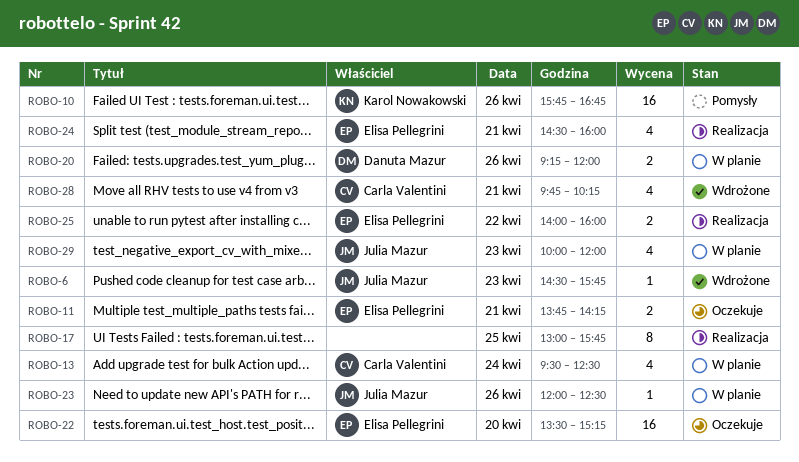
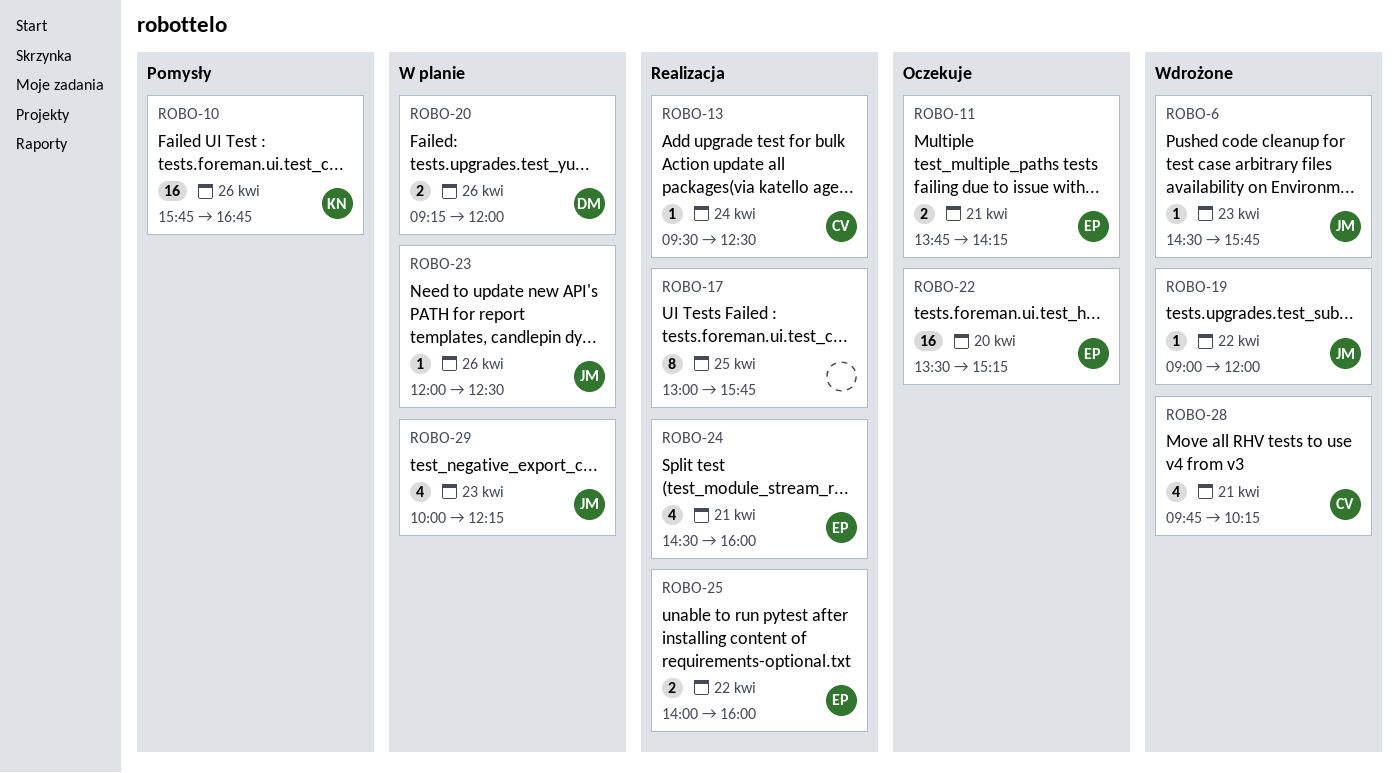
ROBO-13, status: W planie -> Realizacja
ROBO-13, estimate: 4 -> 1
ROBO-19: none -> present
ROBO-29, ends: 12:00 -> 12:15

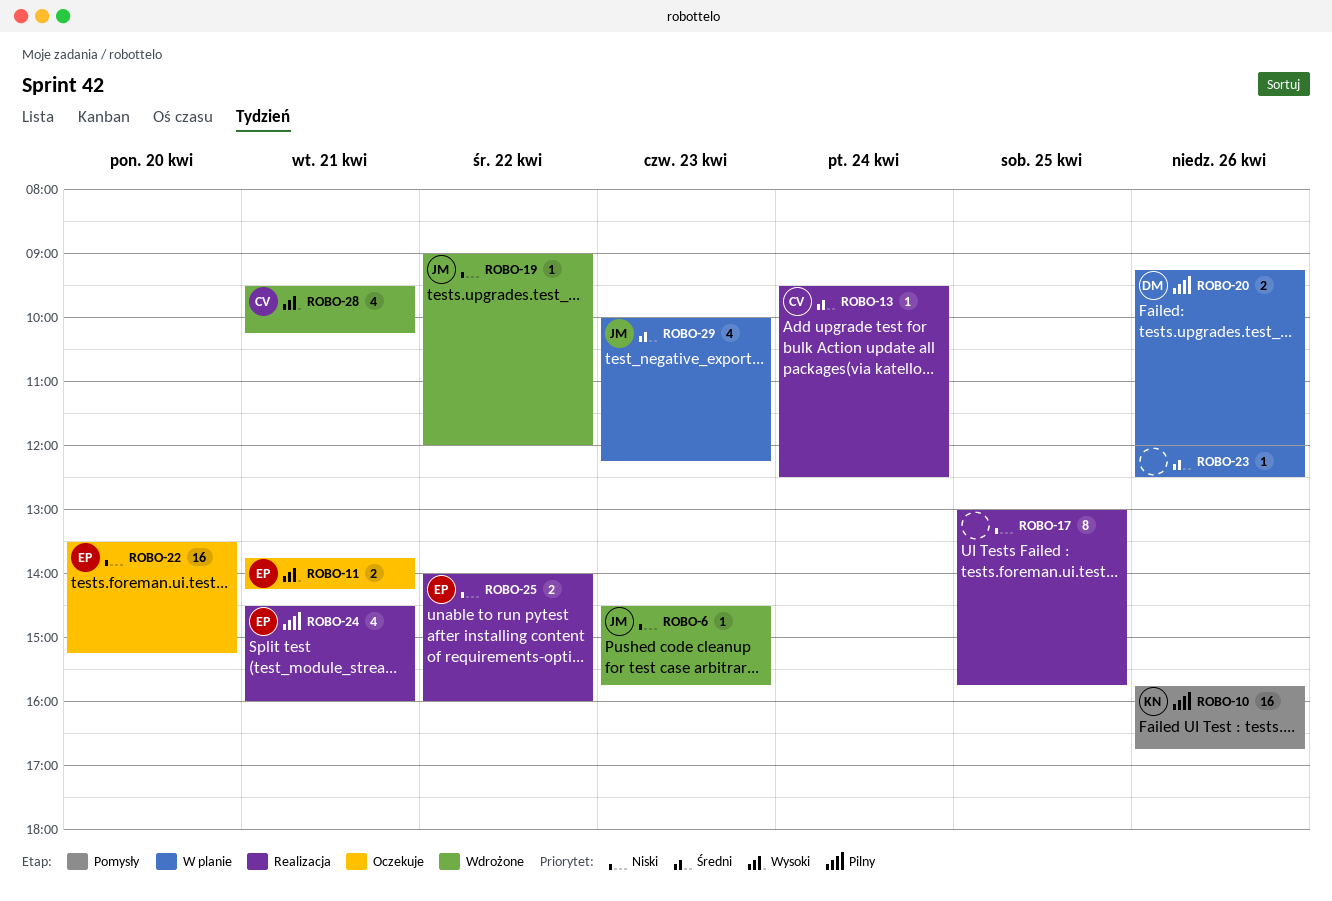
ROBO-23, owner: JM -> none
ROBO-28, begins: 09:45 -> 09:30

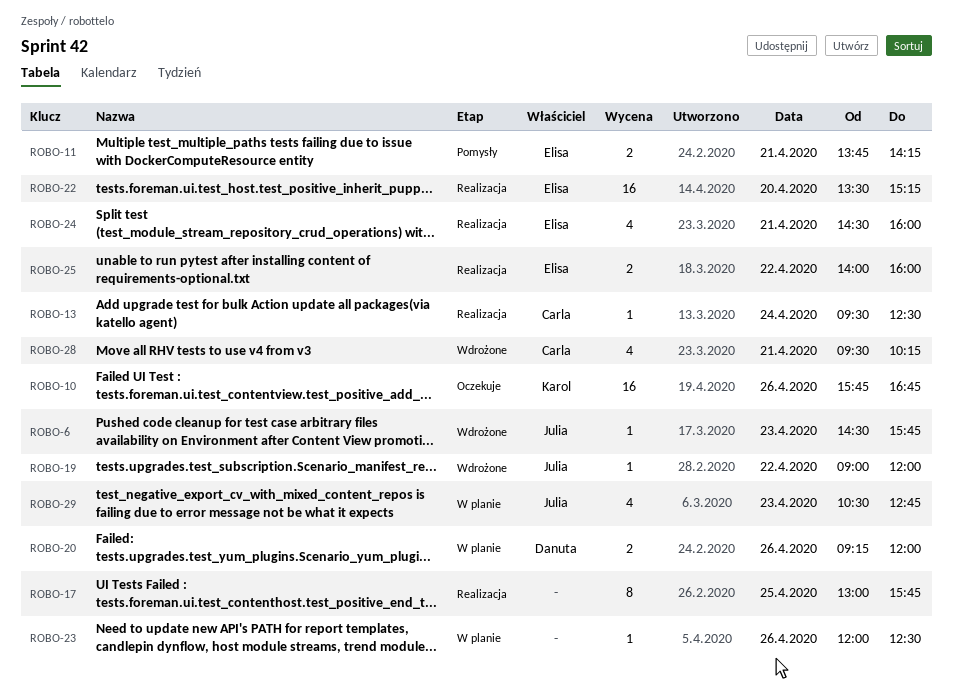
ROBO-10, status: Pomysły -> Oczekuje
ROBO-11, status: Oczekuje -> Pomysły
ROBO-22, status: Oczekuje -> Realizacja
ROBO-29, begins: 10:00 -> 10:30
ROBO-29, ends: 12:15 -> 12:45

